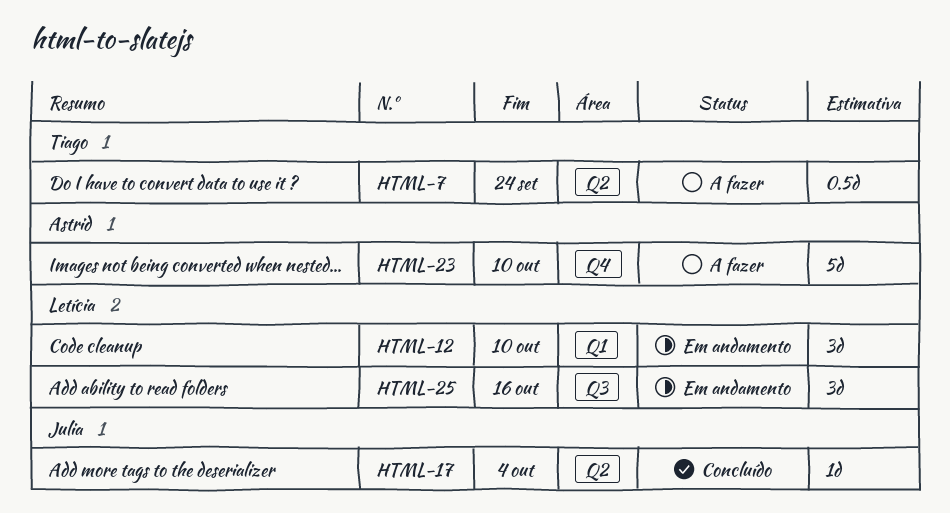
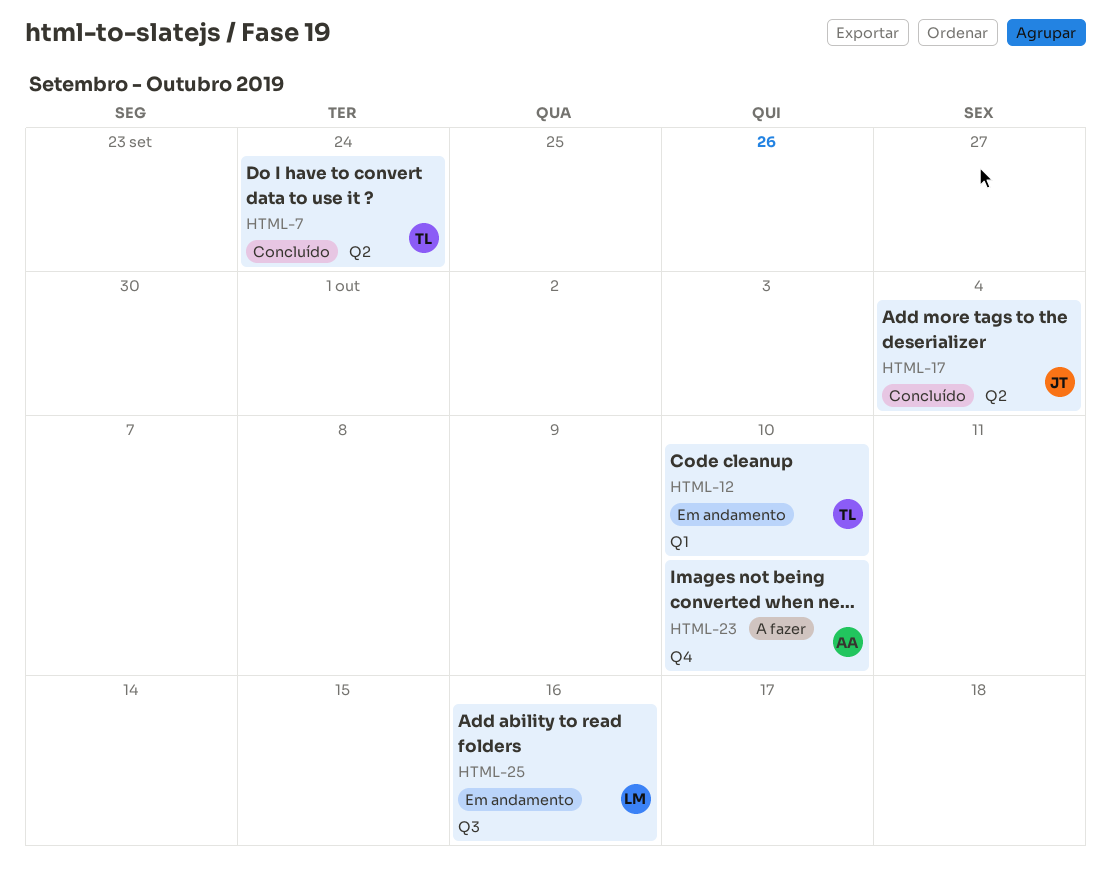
HTML-7, status: A fazer -> Concluído
HTML-12, owner: Letícia -> Tiago

